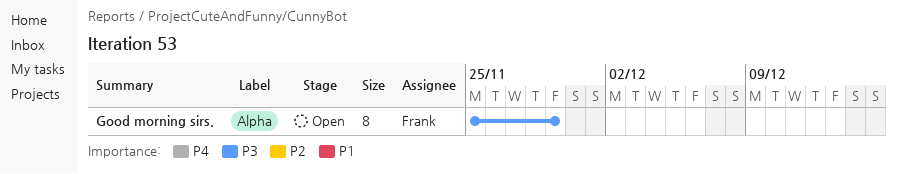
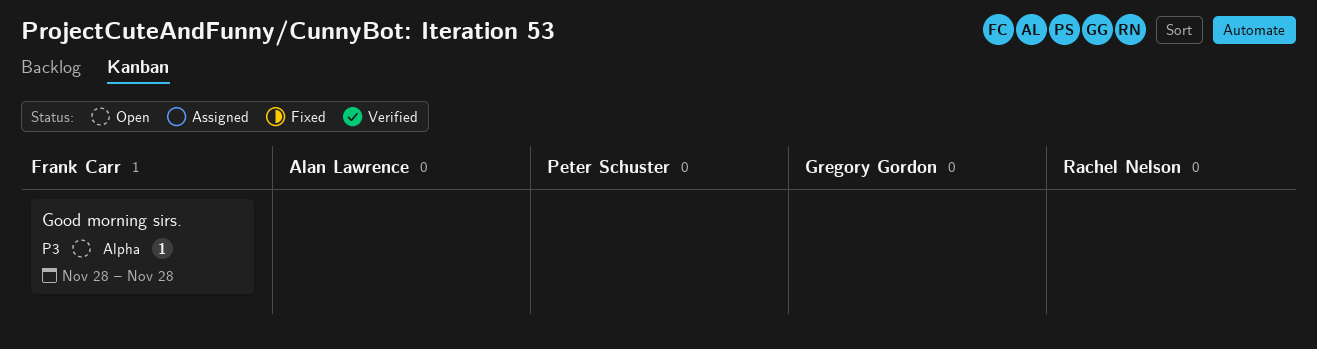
Good morning sirs., estimate: 8 -> 1
Good morning sirs., start: Nov 25 -> Nov 28
Good morning sirs., due: Nov 29 -> Nov 28

